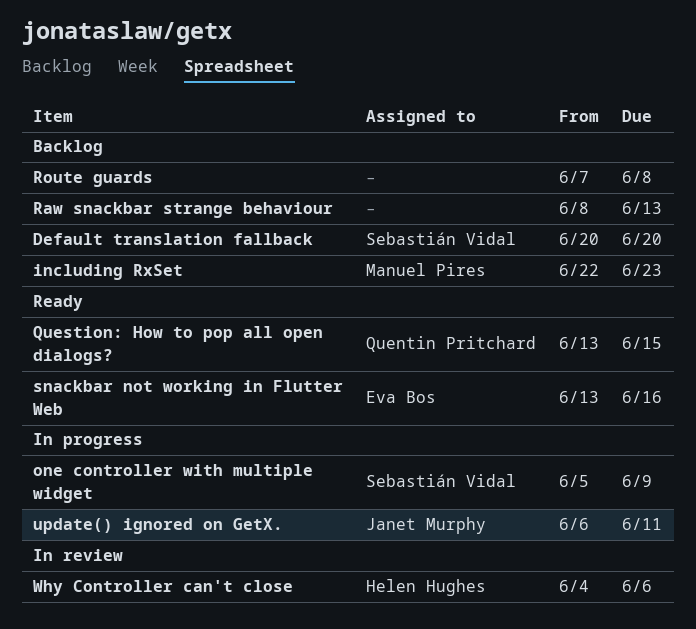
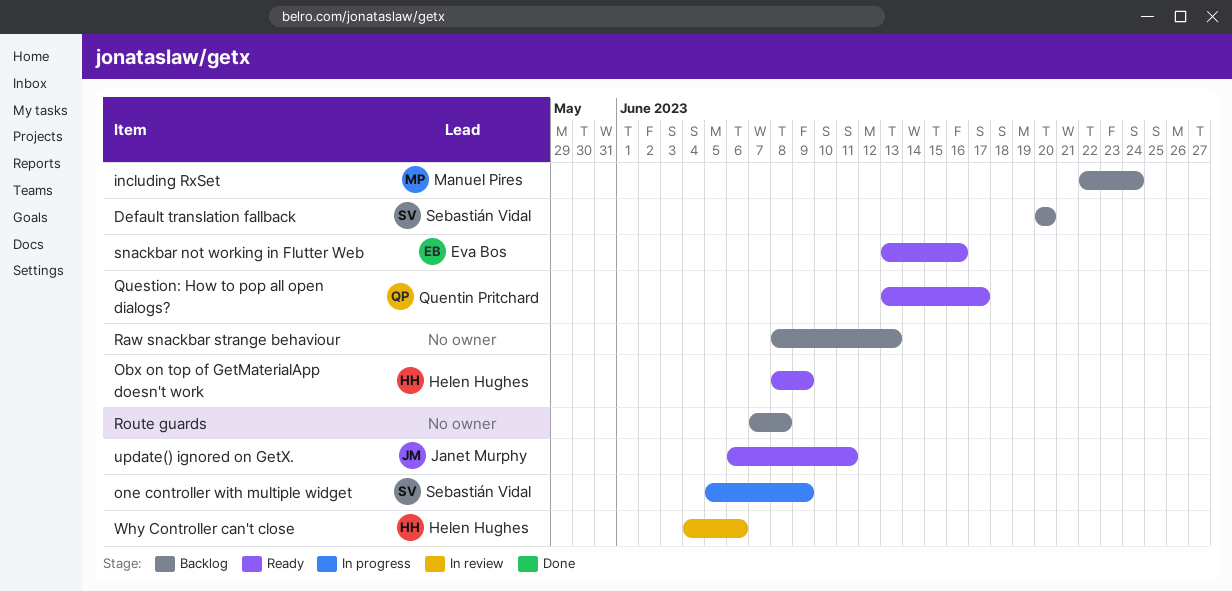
including RxSet, due: Jun 23 -> Jun 24
Obx on top of GetMaterialApp doesn't work: none -> present
Question: How to pop all open dialogs?, due: Jun 15 -> Jun 17
update() ignored on GetX., status: In progress -> Ready

